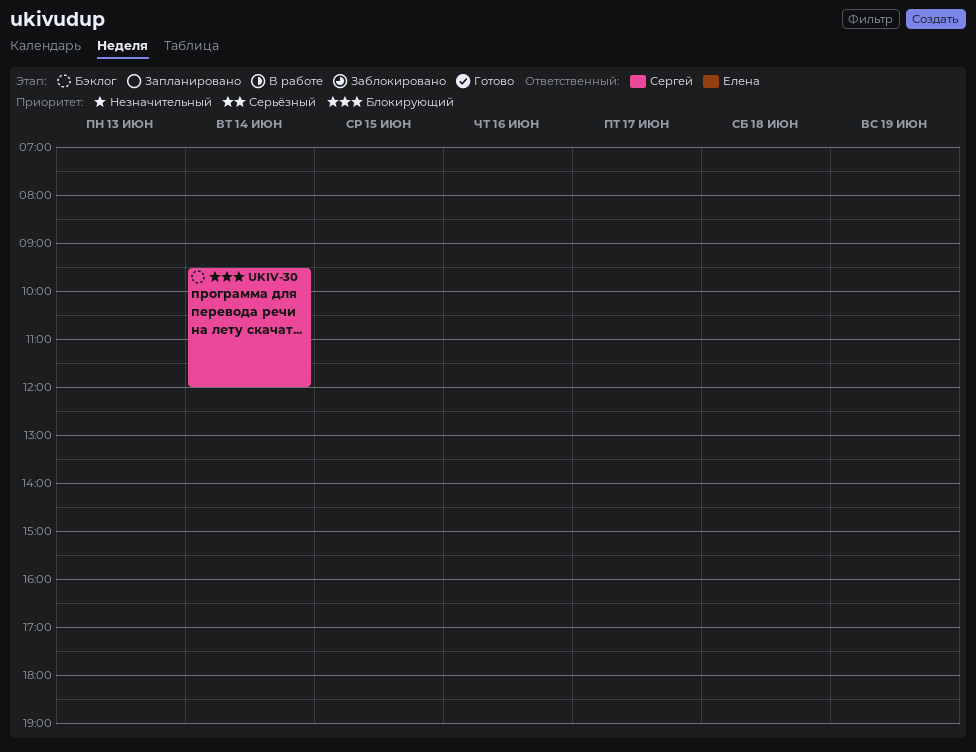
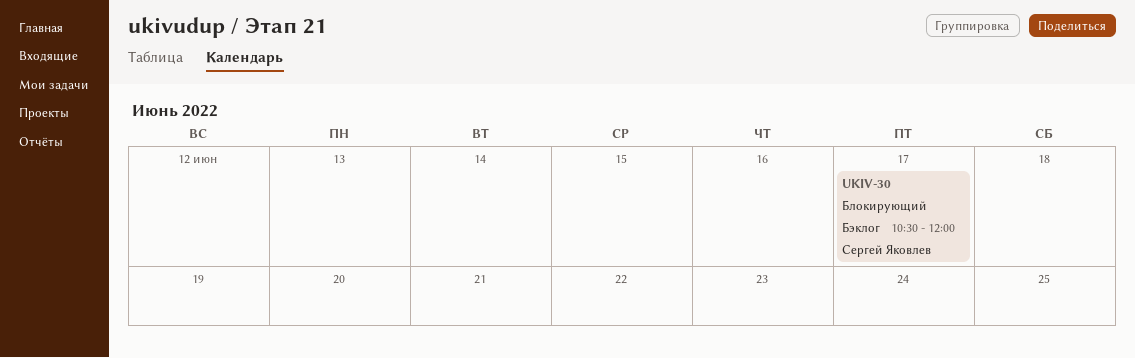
UKIV-30, day: Jun 14 -> Jun 17
UKIV-30, begins: 09:30 -> 10:30

